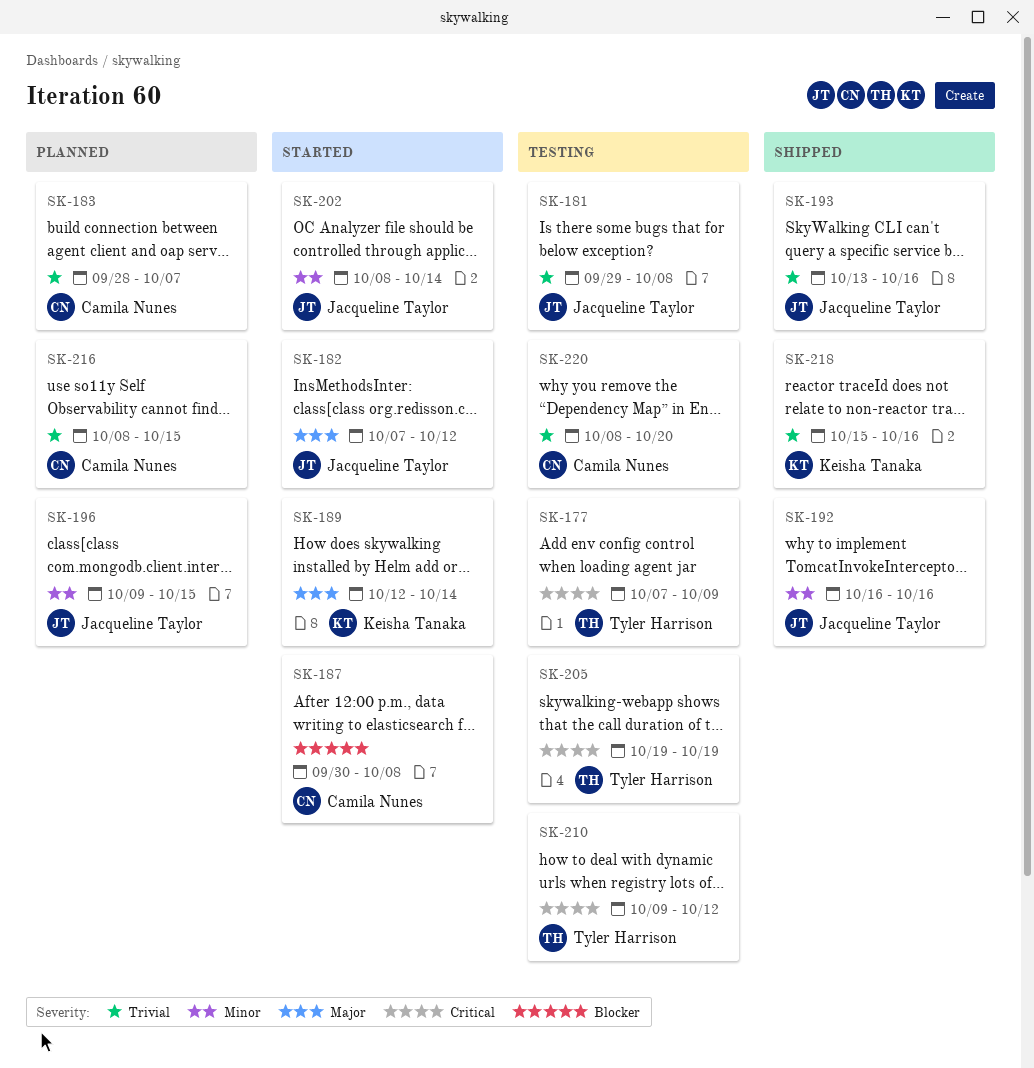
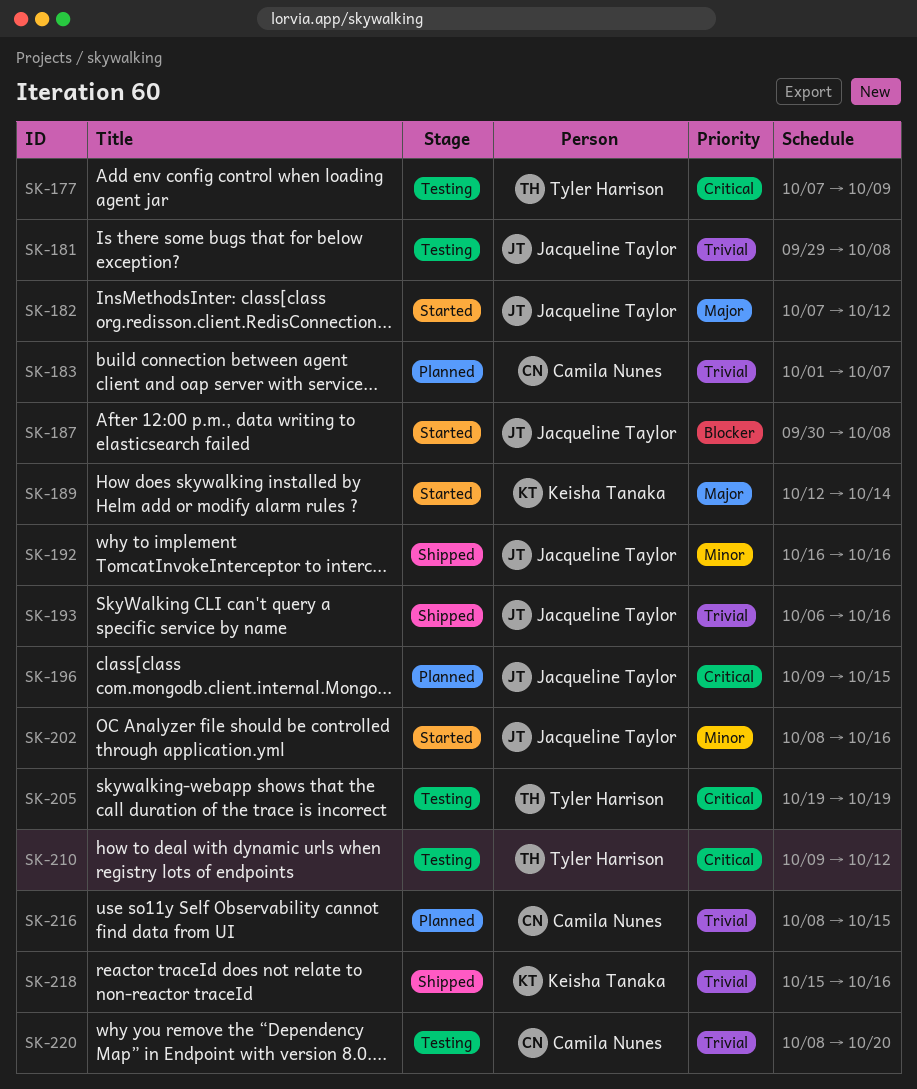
SK-183, start: Sep 28 -> Oct 1
SK-187, owner: Camila Nunes -> Jacqueline Taylor
SK-193, start: Oct 13 -> Oct 6
SK-196, priority: Minor -> Critical
SK-202, due: Oct 14 -> Oct 16

